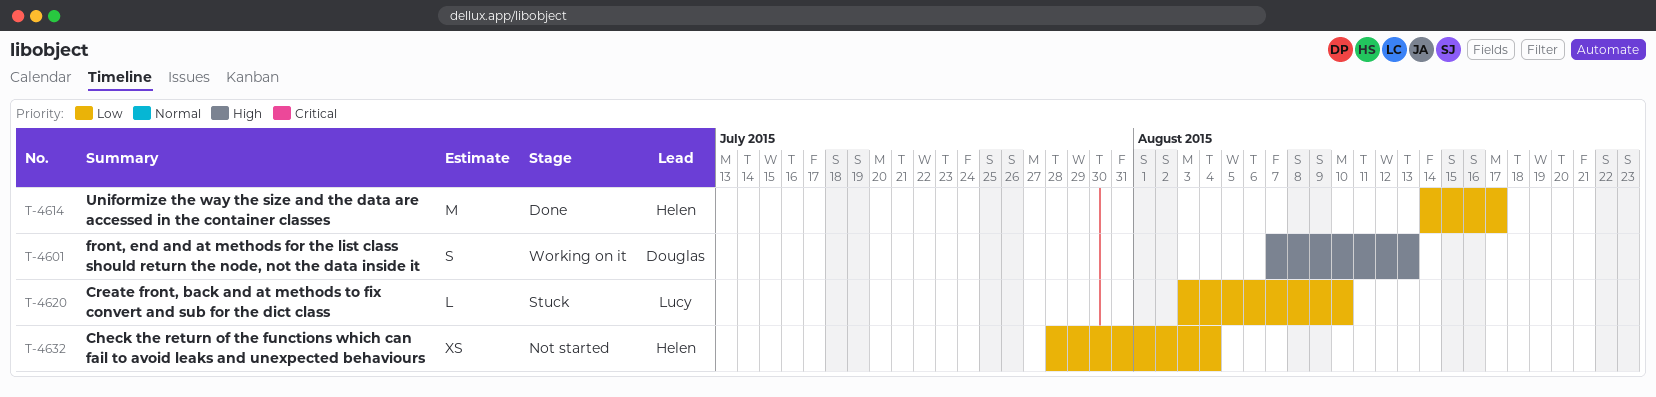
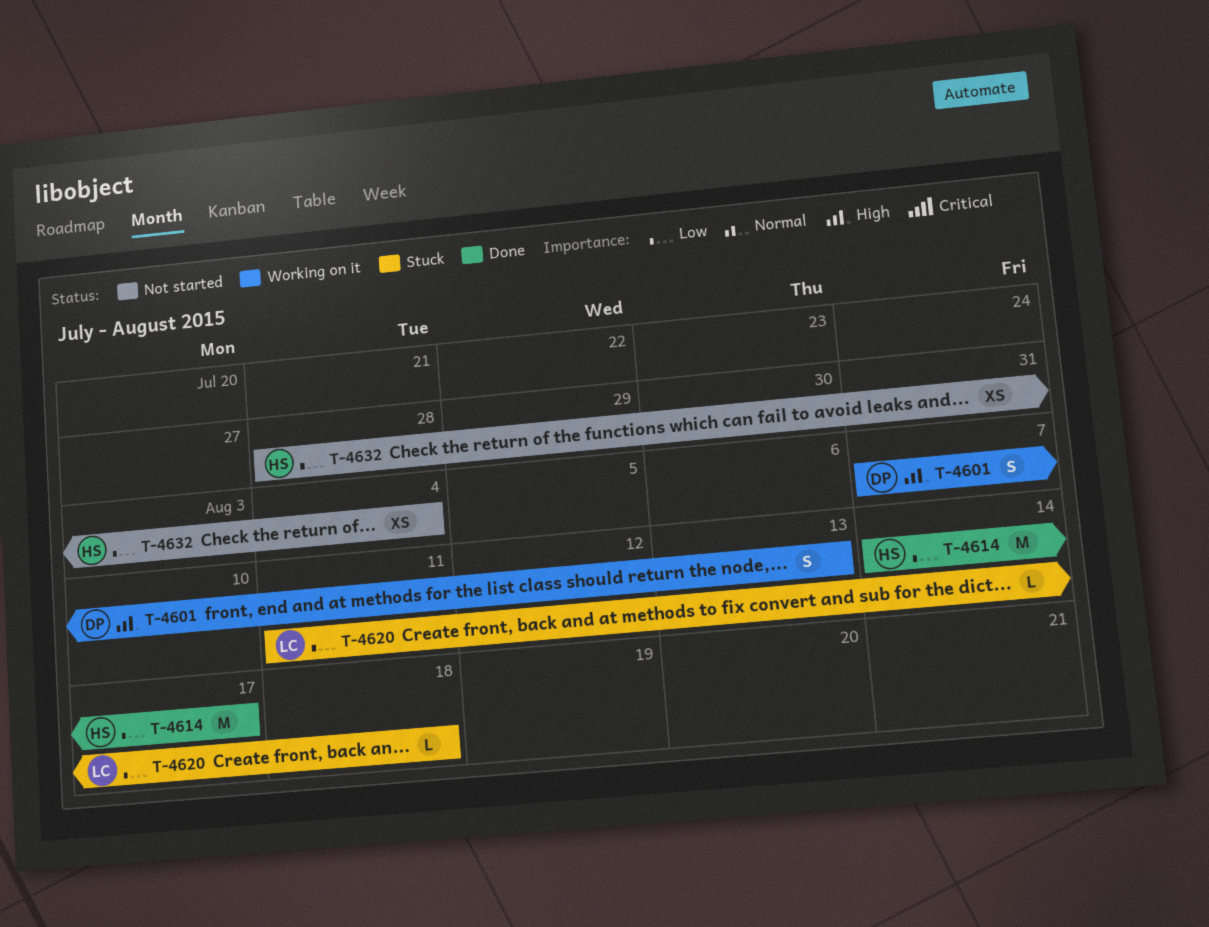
T-4620, start: Aug 3 -> Aug 11
T-4620, due: Aug 10 -> Aug 18

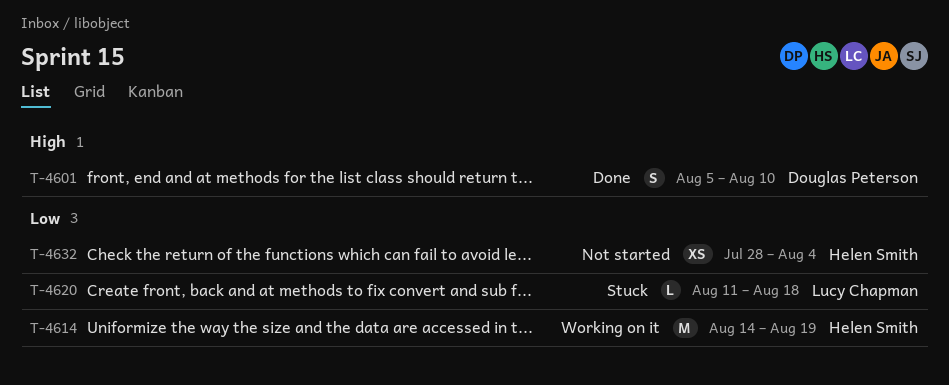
T-4601, status: Working on it -> Done
T-4601, start: Aug 7 -> Aug 5
T-4601, due: Aug 13 -> Aug 10
T-4614, status: Done -> Working on it
T-4614, due: Aug 17 -> Aug 19

